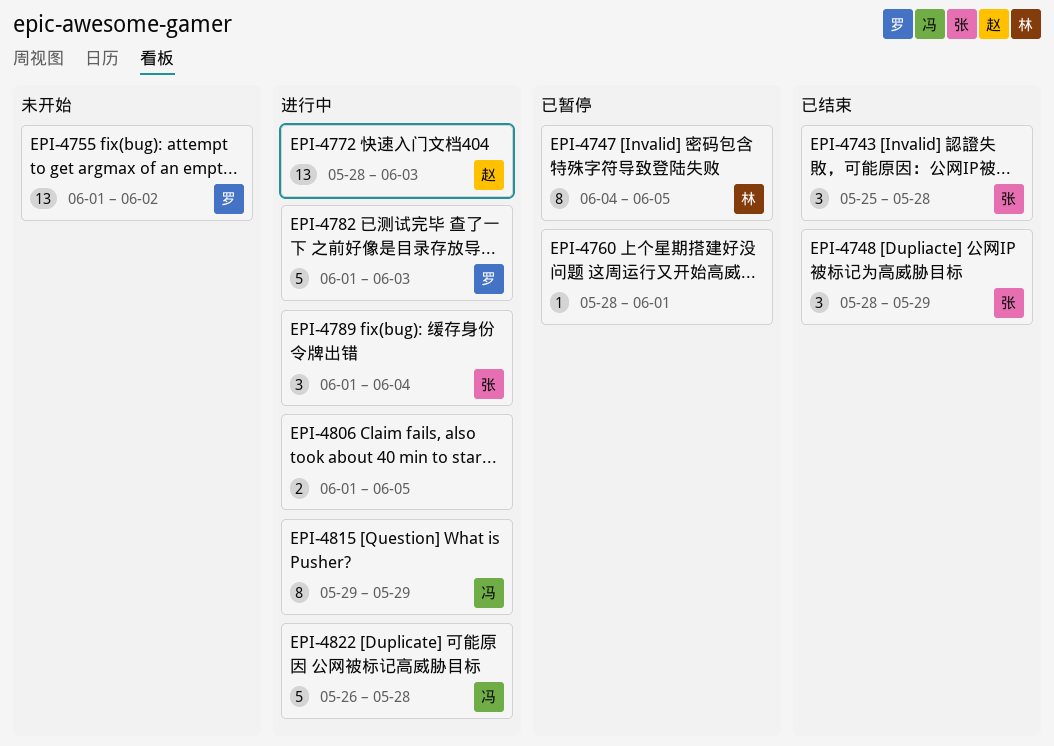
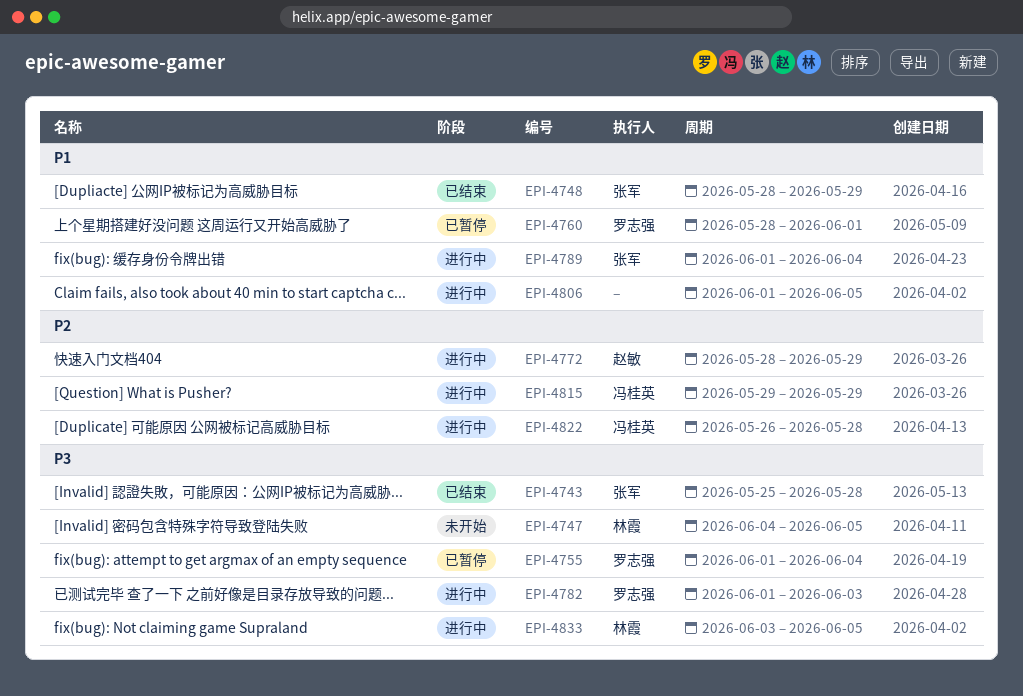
EPI-4747, status: 已暂停 -> 未开始
EPI-4755, status: 未开始 -> 已暂停
EPI-4755, due: Jun 2 -> Jun 4
EPI-4760, owner: none -> 罗志强
EPI-4772, due: Jun 3 -> May 29
EPI-4833: none -> present

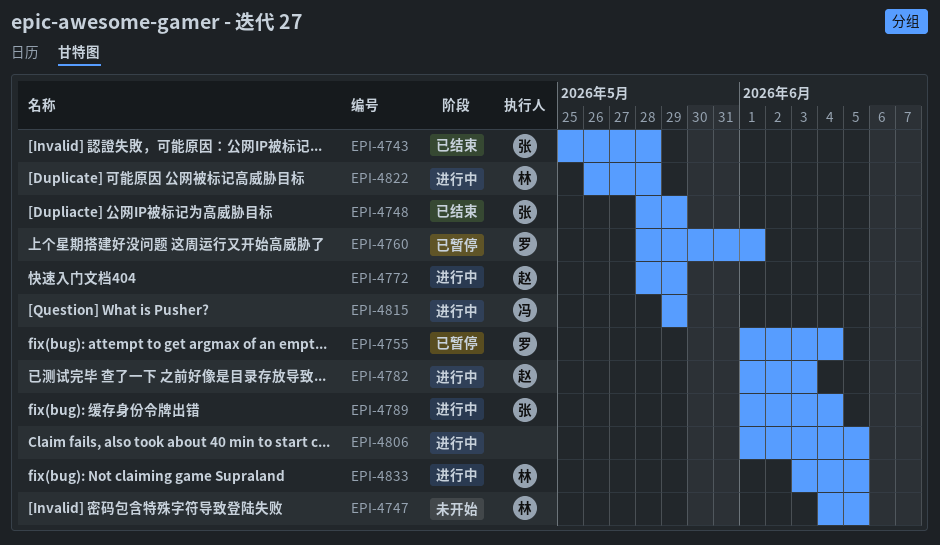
EPI-4782, owner: 罗志强 -> 赵敏
EPI-4822, owner: 冯桂英 -> 林霞

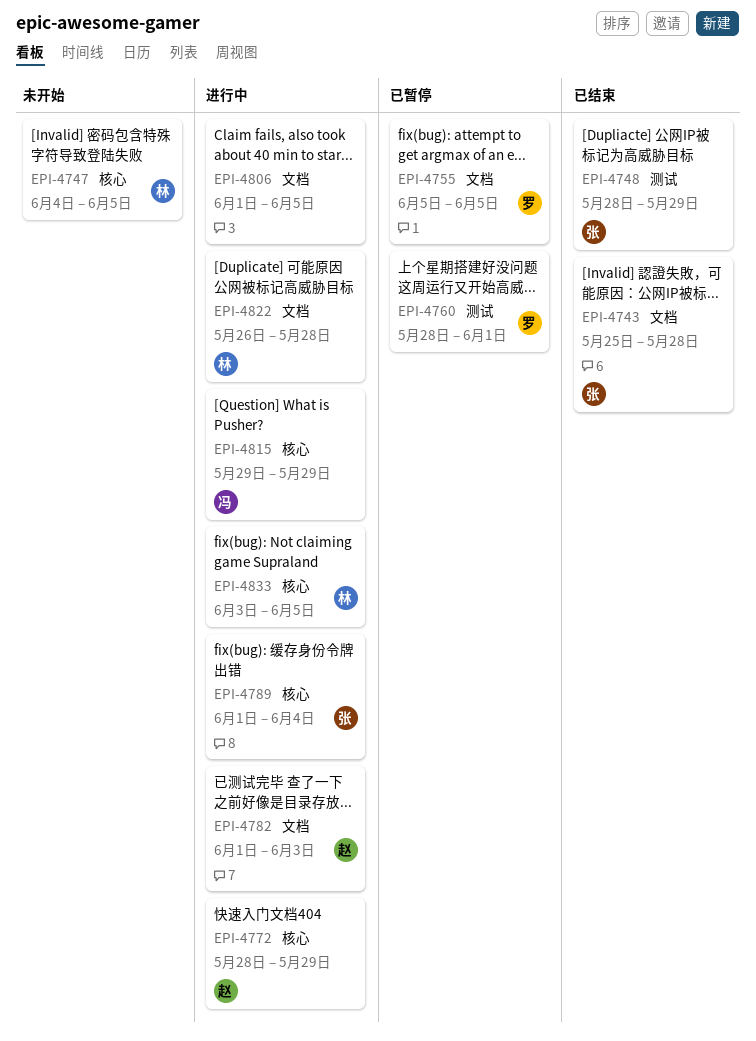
EPI-4755, start: Jun 1 -> Jun 5
EPI-4755, due: Jun 4 -> Jun 5

